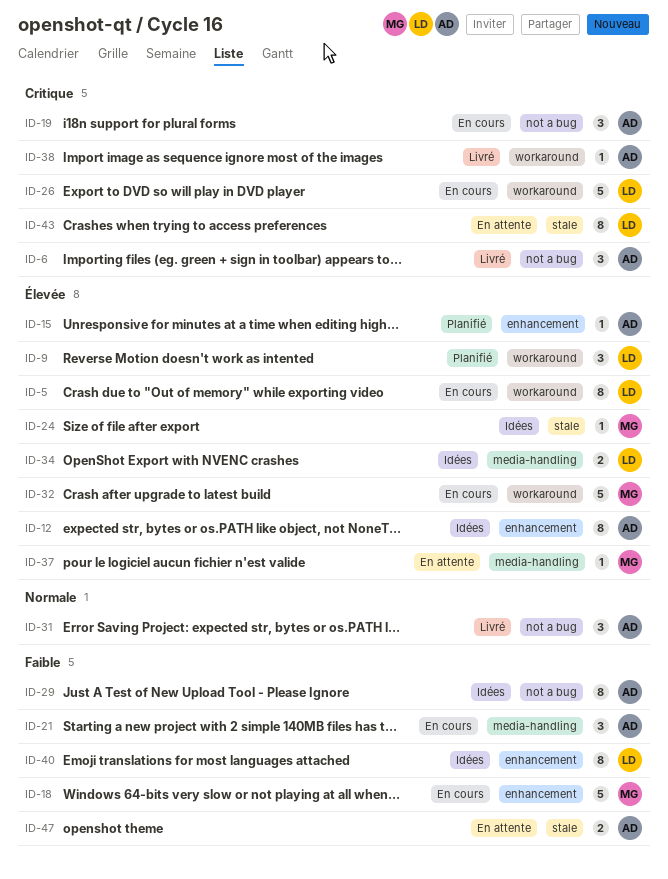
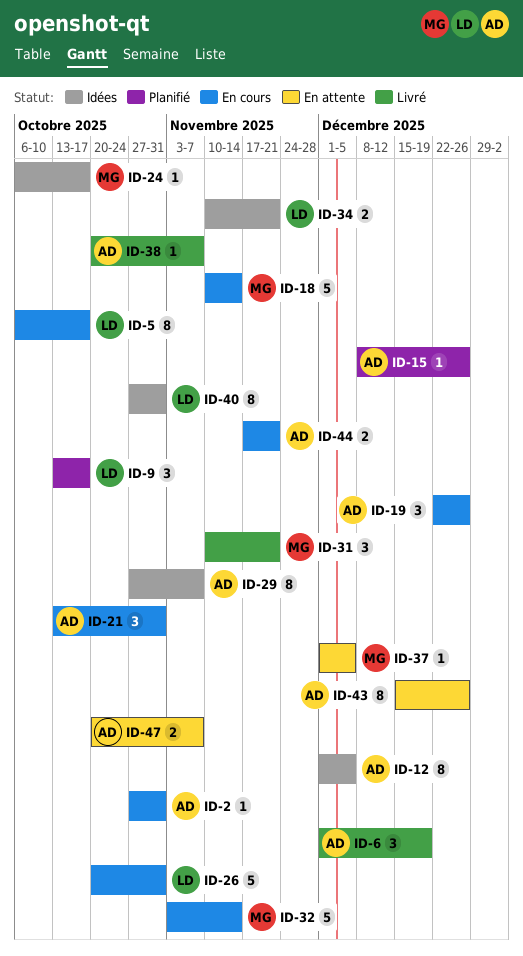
ID-2: none -> present
ID-31, owner: AD -> MG
ID-43, owner: LD -> AD
ID-44: none -> present

